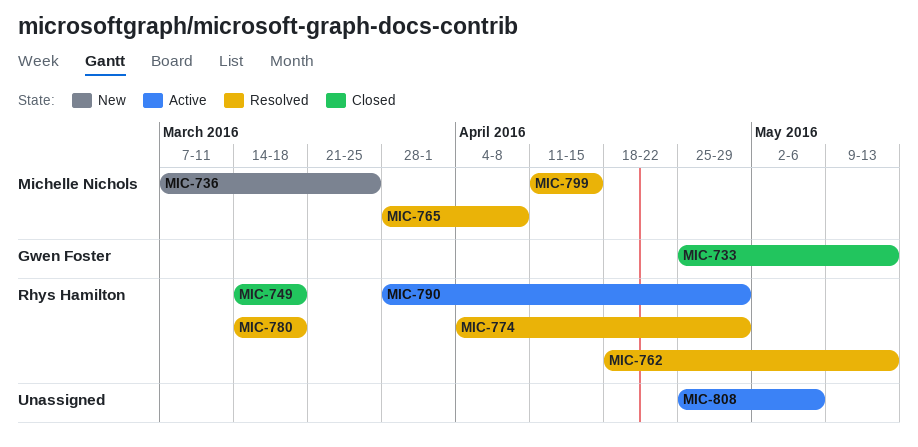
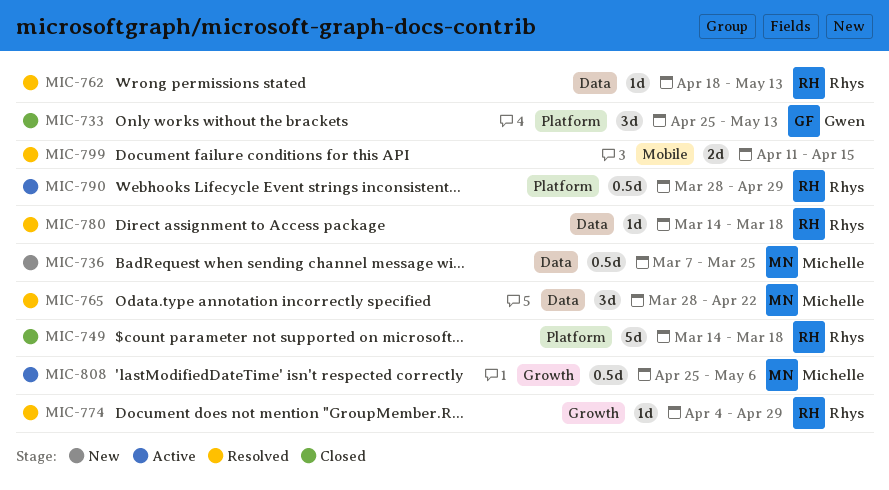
MIC-765, due: Apr 8 -> Apr 22
MIC-799, owner: Michelle Nichols -> none
MIC-808, owner: none -> Michelle Nichols

